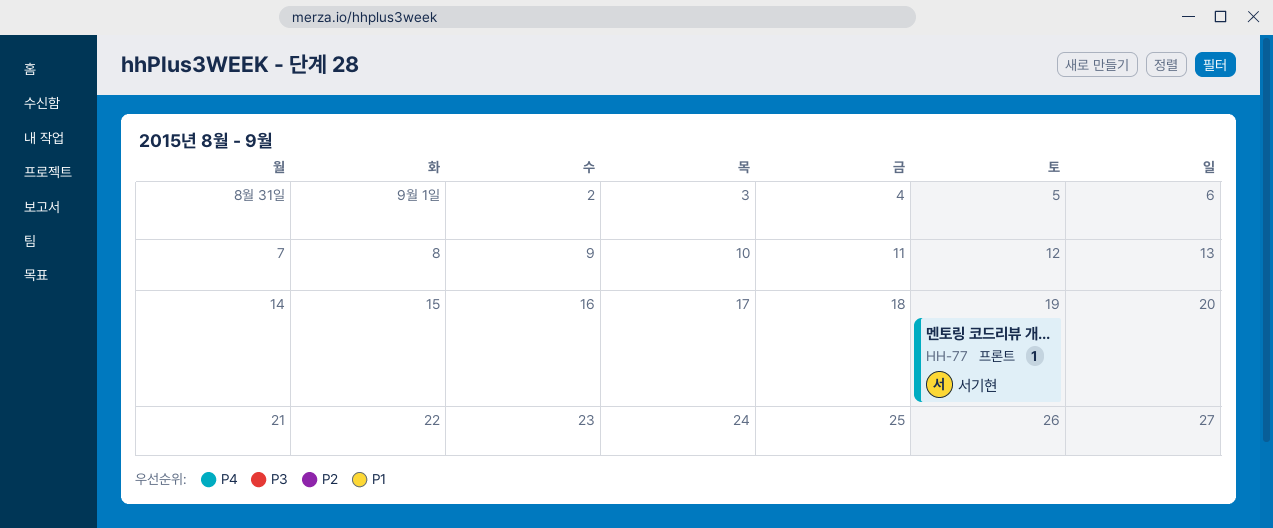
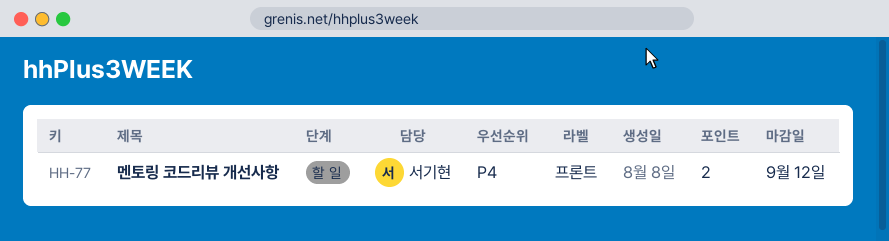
HH-77, estimate: 1 -> 2
HH-77, due: Sep 19 -> Sep 12

